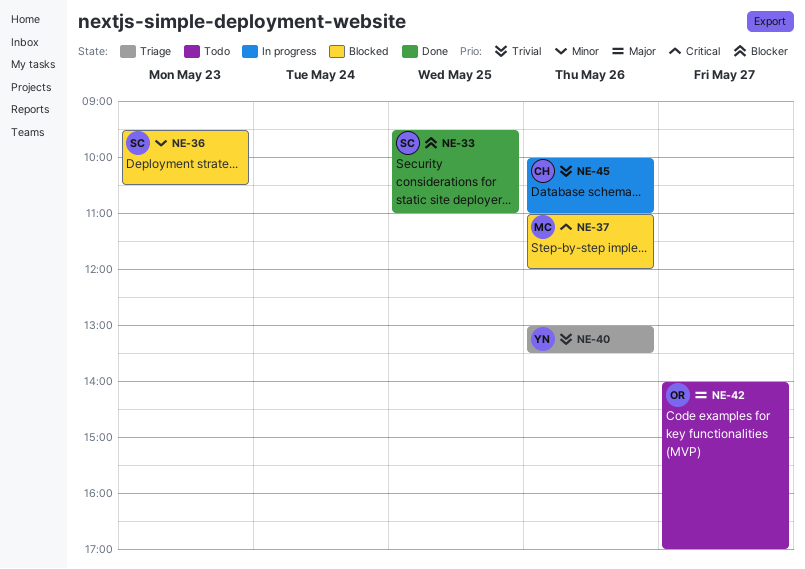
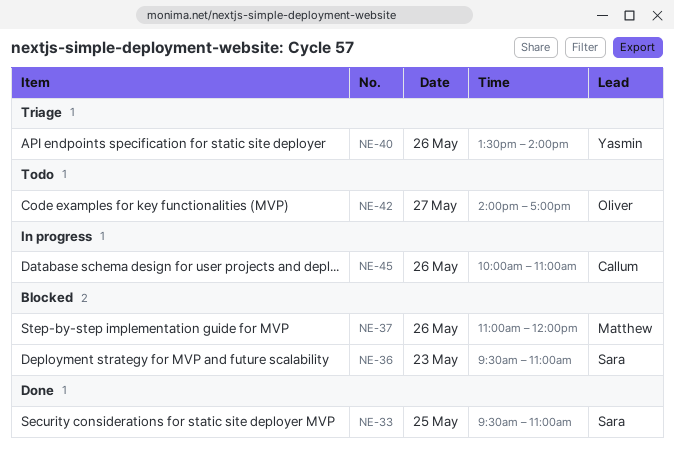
NE-36, ends: 10:30 -> 11:00
NE-40, begins: 13:00 -> 13:30
NE-40, ends: 13:30 -> 14:00

